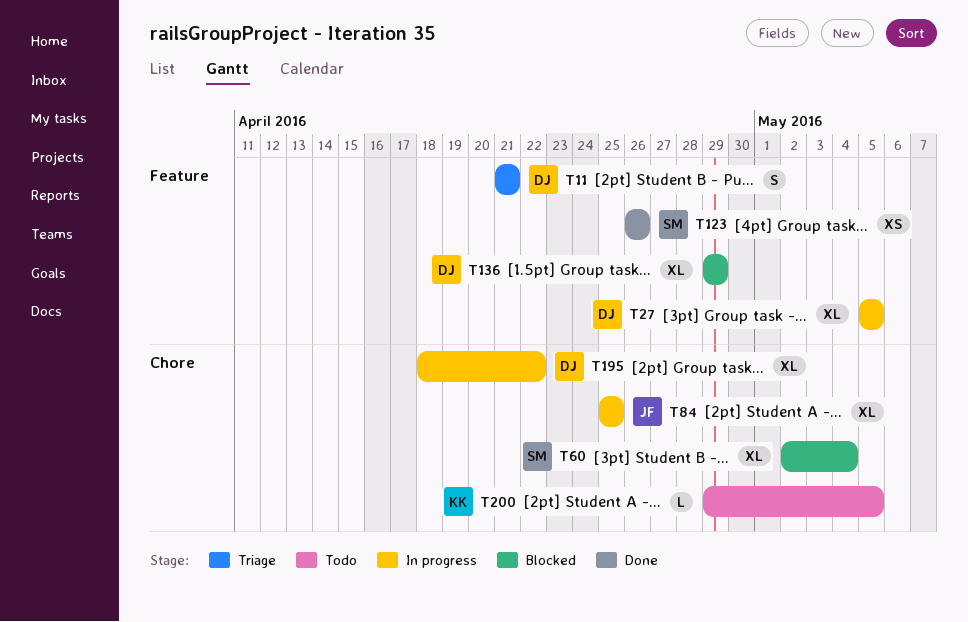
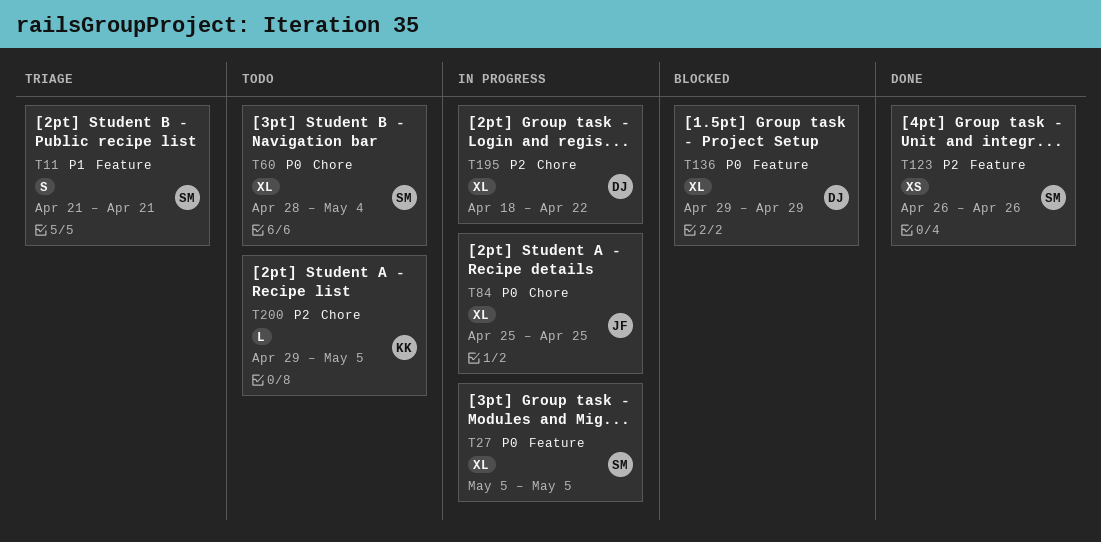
T11, owner: DJ -> SM
T27, owner: DJ -> SM
T60, status: Blocked -> Todo
T60, start: May 2 -> Apr 28

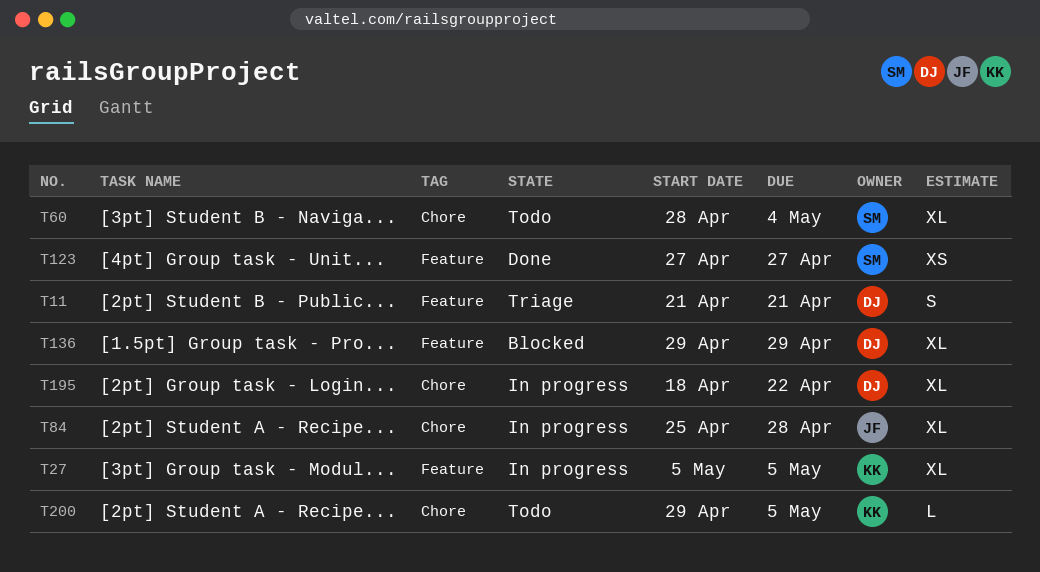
T11, owner: SM -> DJ
T27, owner: SM -> KK
T84, due: Apr 25 -> Apr 28
T123, start: Apr 26 -> Apr 27
T123, due: Apr 26 -> Apr 27

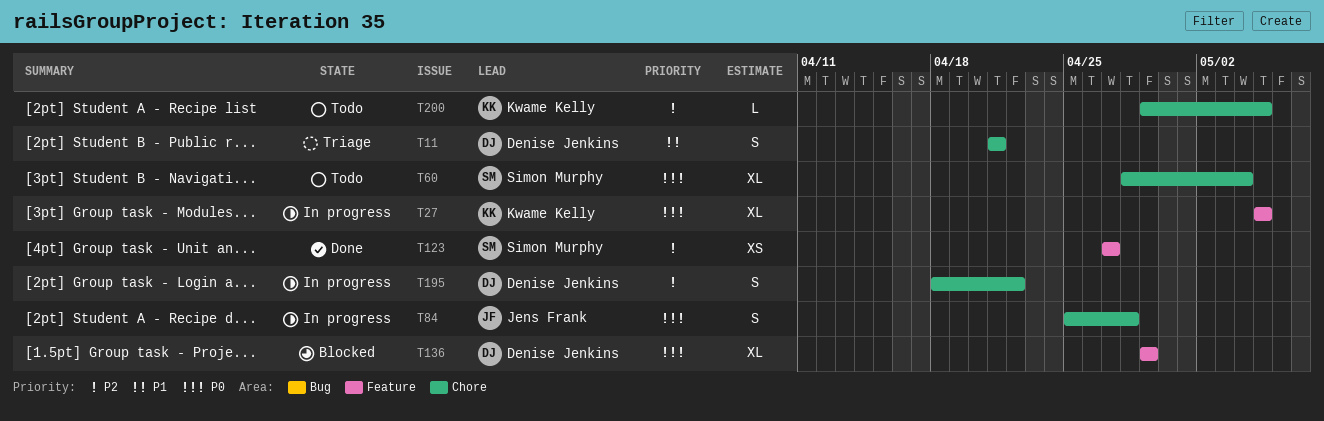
T11, label: Feature -> Chore
T84, estimate: XL -> S
T195, estimate: XL -> S

